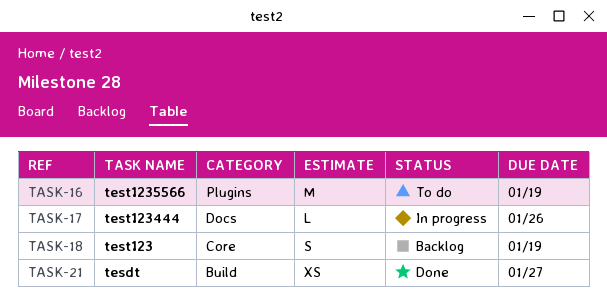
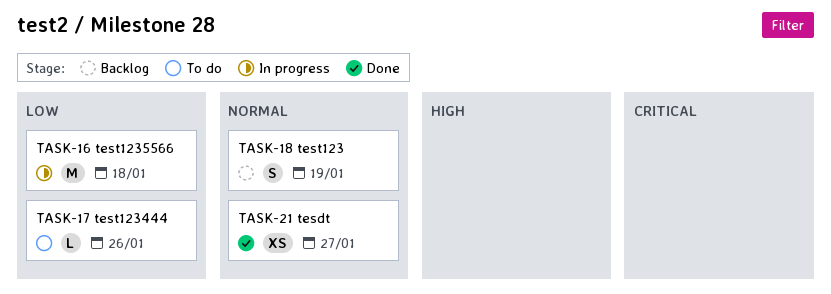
TASK-16, status: To do -> In progress
TASK-16, due: Jan 19 -> Jan 18
TASK-17, status: In progress -> To do

